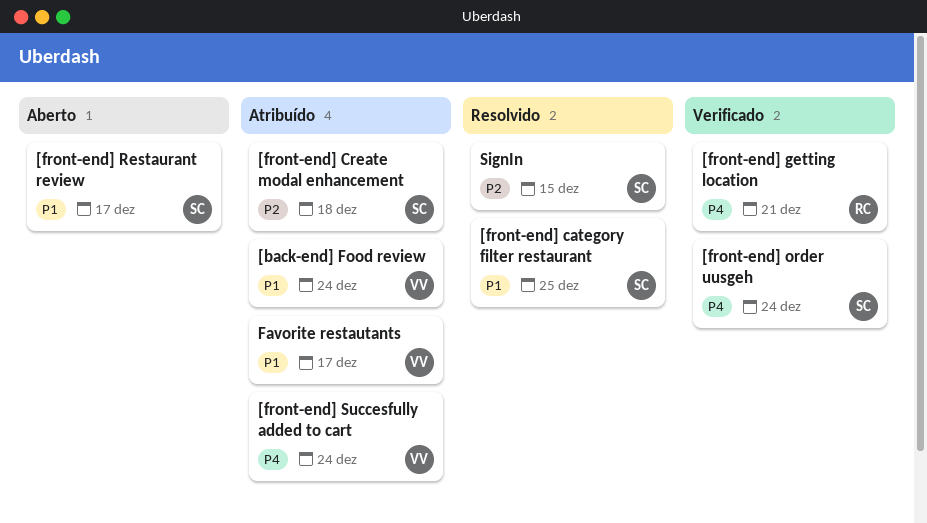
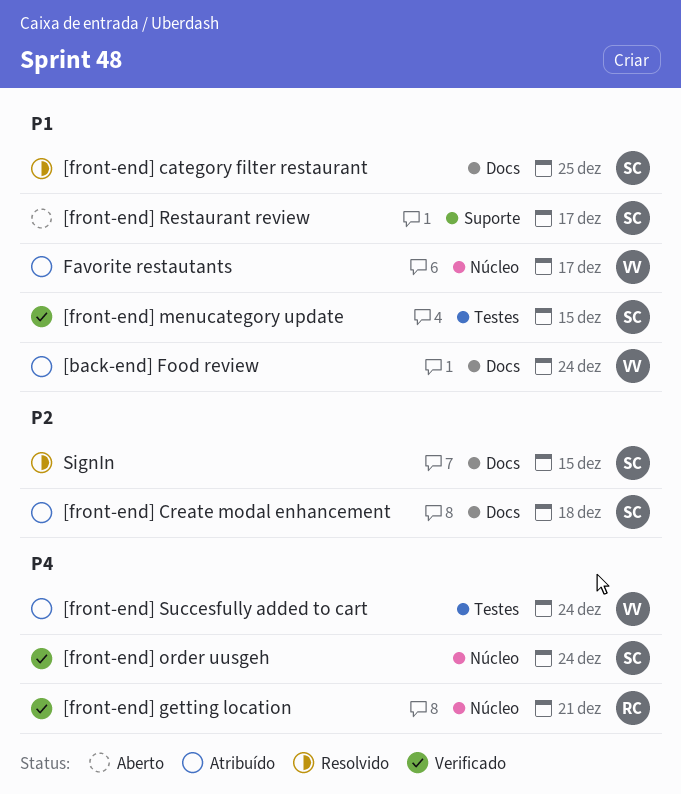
[front-end] menucategory update: none -> present

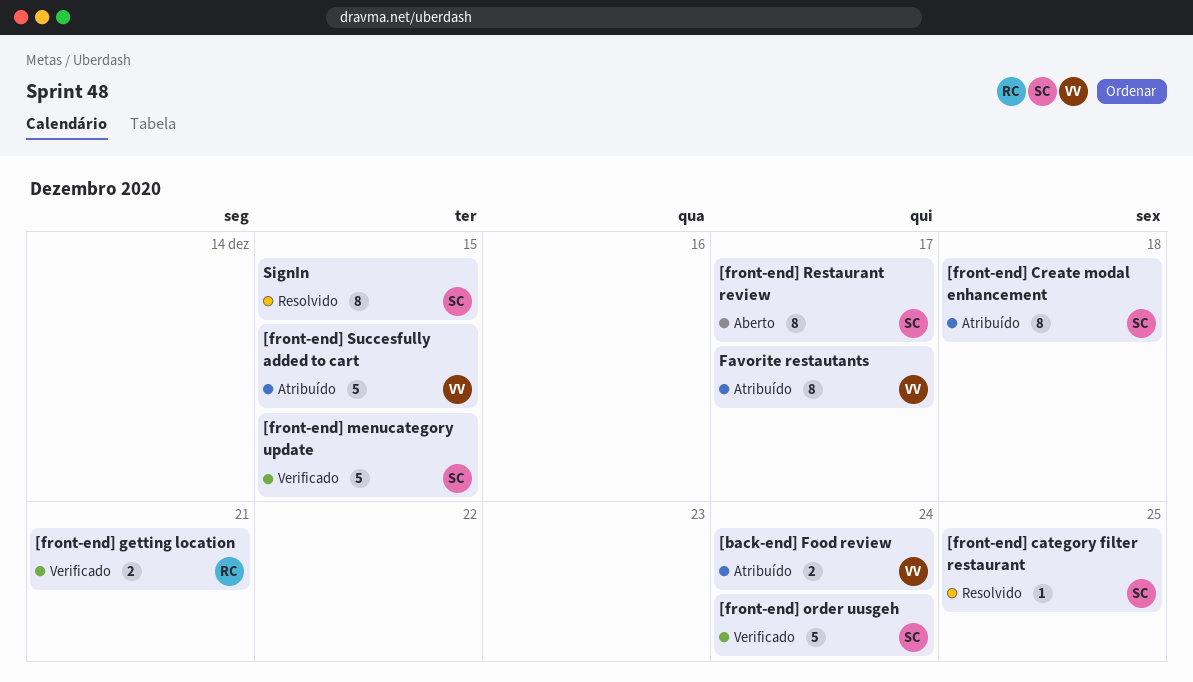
[front-end] Succesfully added to cart, due: Dec 24 -> Dec 15

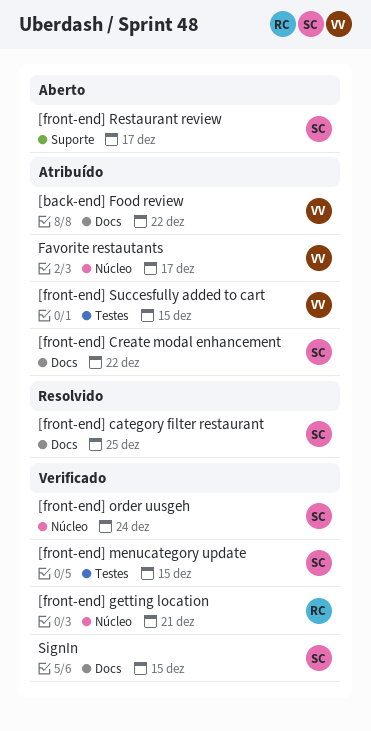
[back-end] Food review, due: Dec 24 -> Dec 22
[front-end] Create modal enhancement, due: Dec 18 -> Dec 22
SignIn, status: Resolvido -> Verificado

